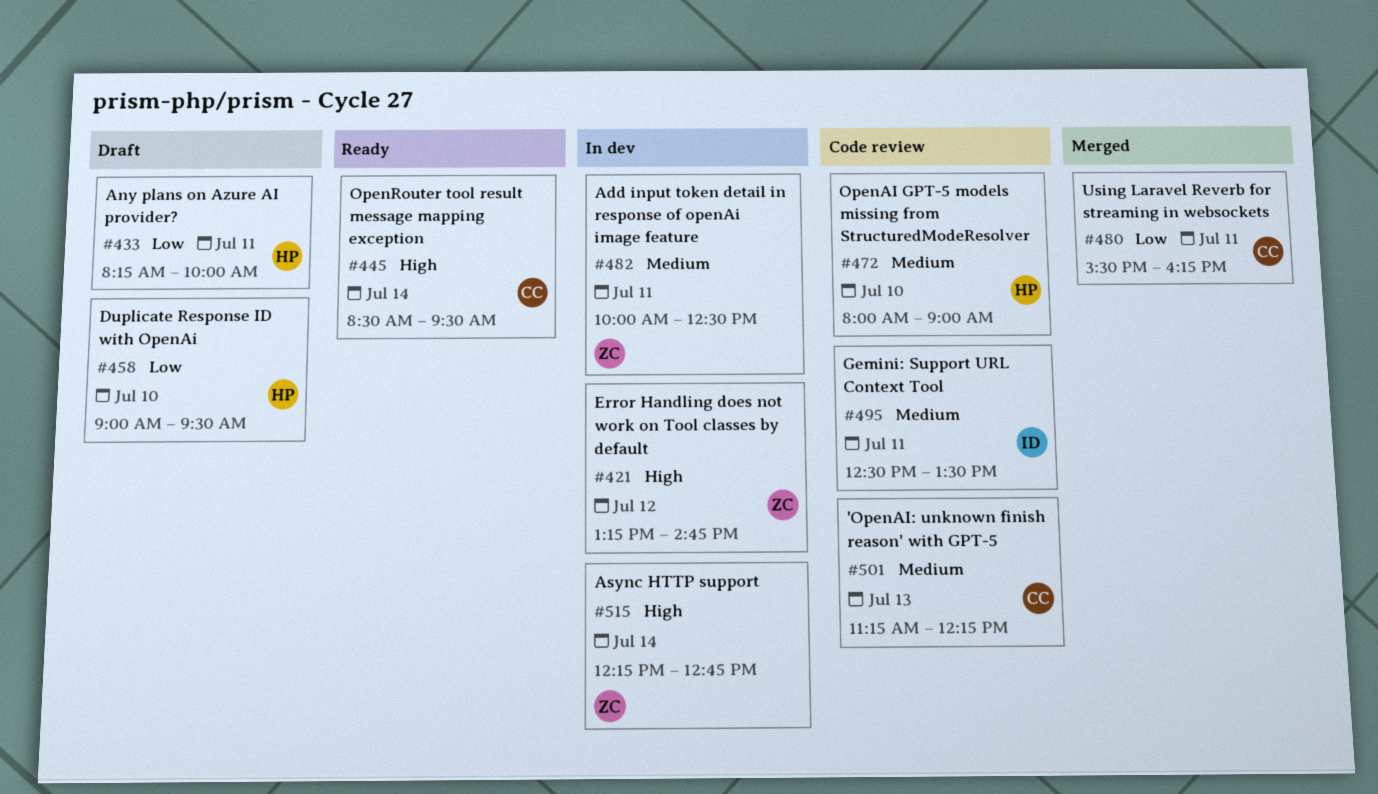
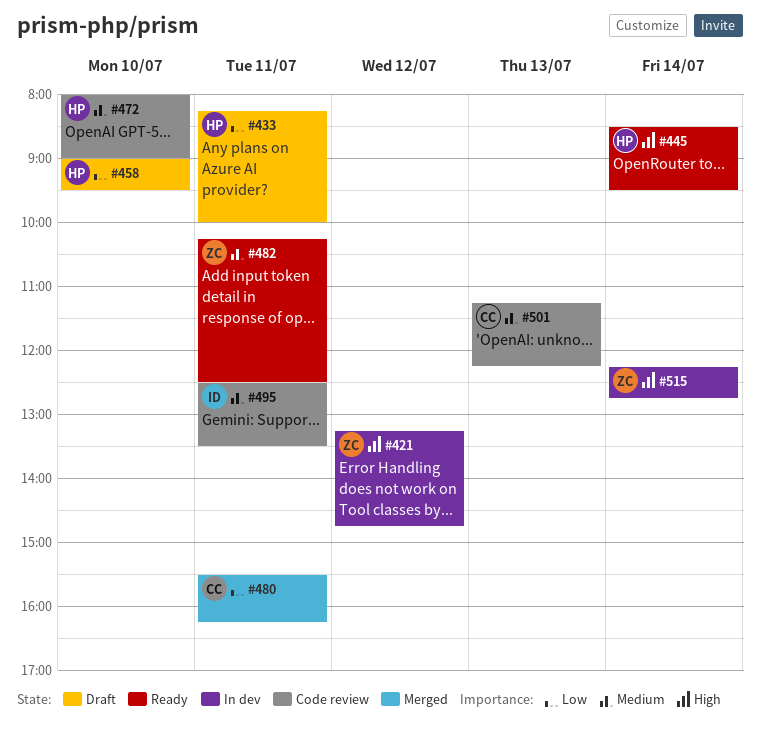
#445, owner: CC -> HP
#482, status: In dev -> Ready
#482, begins: 10:00 -> 10:15

